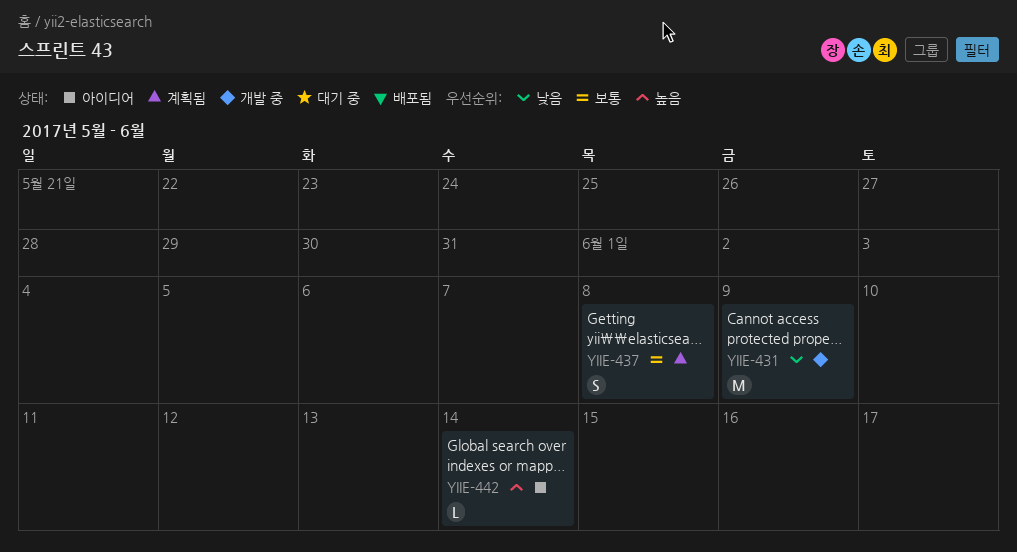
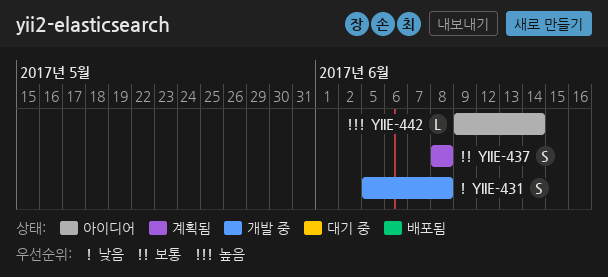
YIIE-431, estimate: M -> S
YIIE-431, due: Jun 9 -> Jun 8

